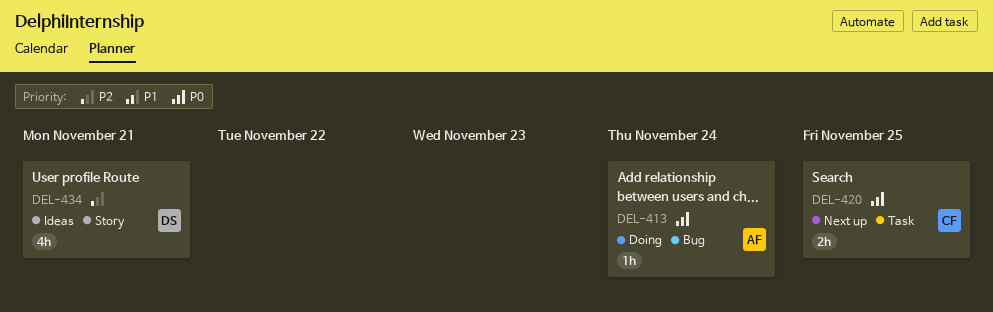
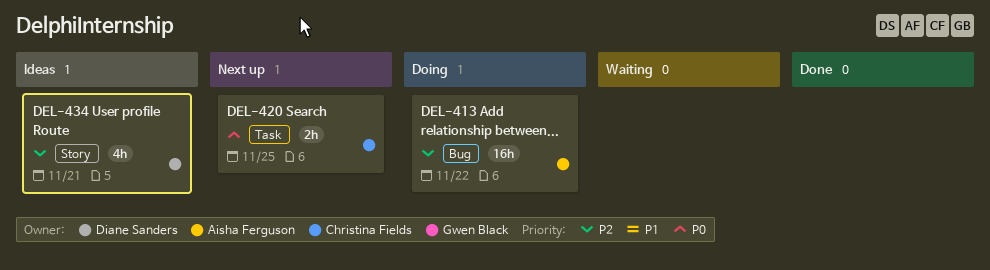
DEL-413, priority: P0 -> P2
DEL-413, estimate: 1h -> 16h
DEL-413, due: Nov 24 -> Nov 22

